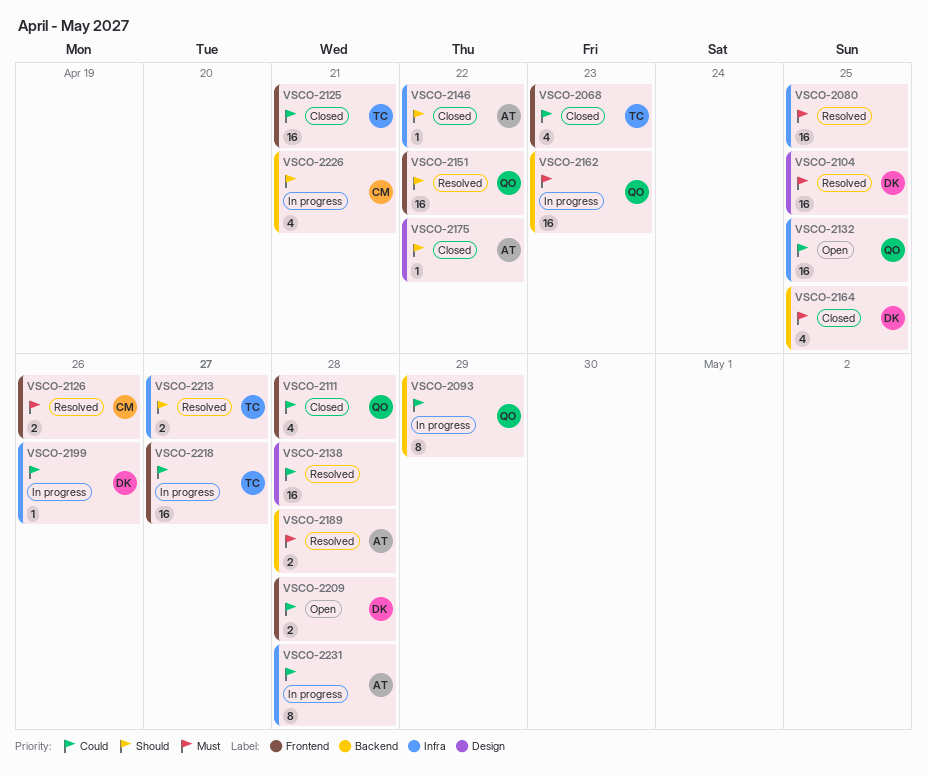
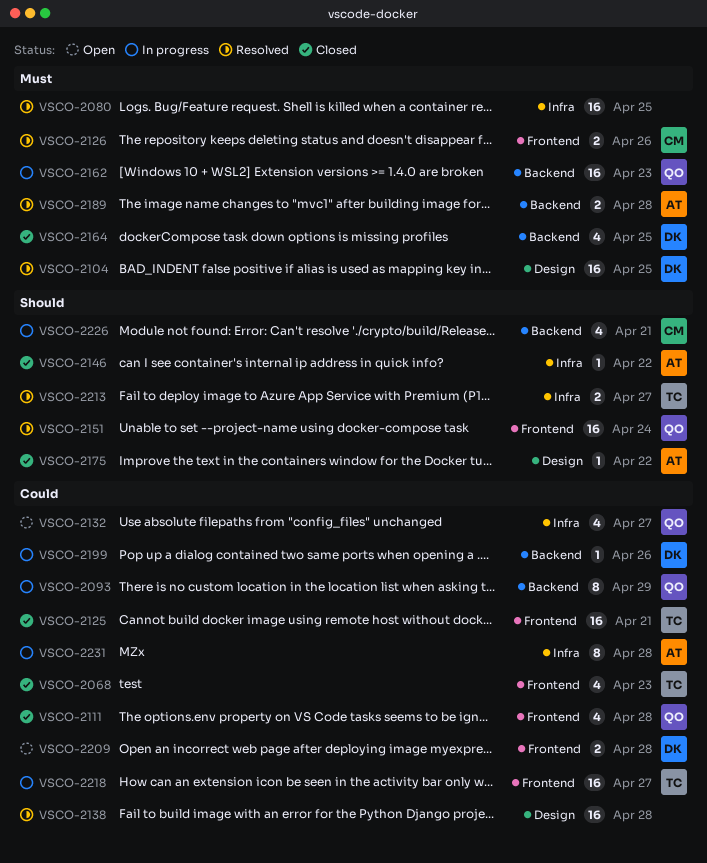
VSCO-2132, estimate: 16 -> 4
VSCO-2132, due: Apr 25 -> Apr 27
VSCO-2151, due: Apr 22 -> Apr 24
VSCO-2199, label: Infra -> Backend

